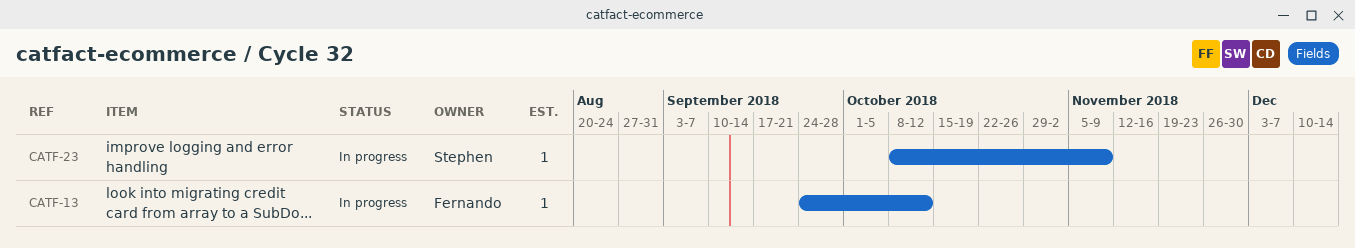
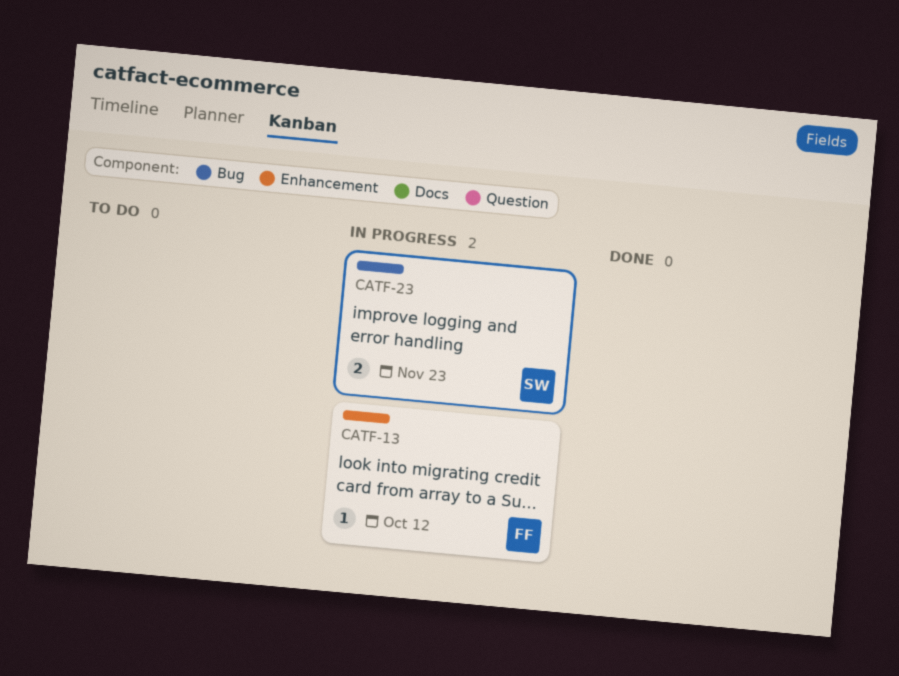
CATF-23, estimate: 1 -> 2
CATF-23, due: Nov 9 -> Nov 23

